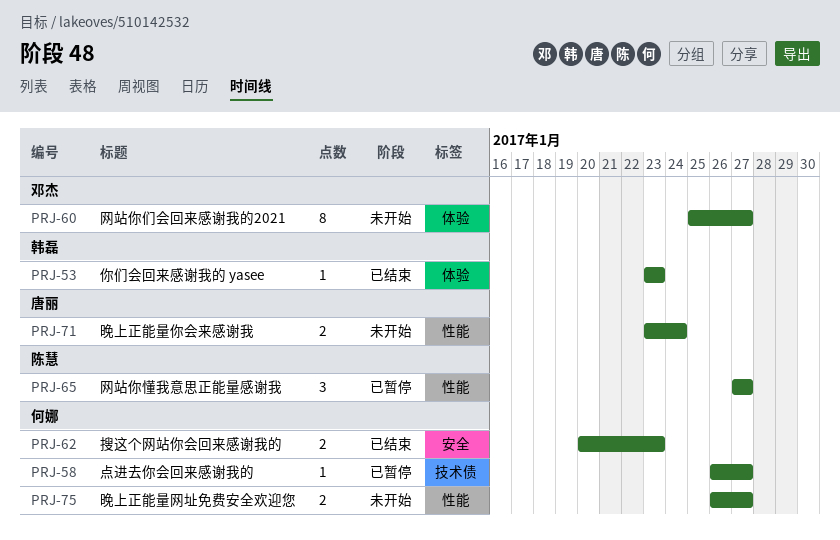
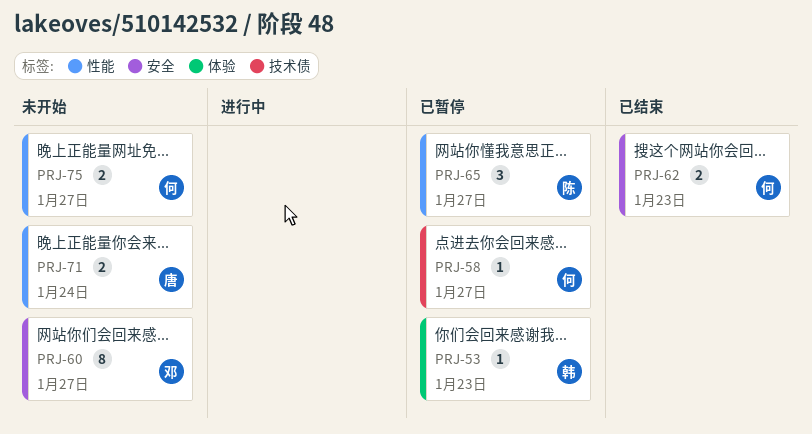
PRJ-53, status: 已结束 -> 已暂停
PRJ-60, label: 体验 -> 安全

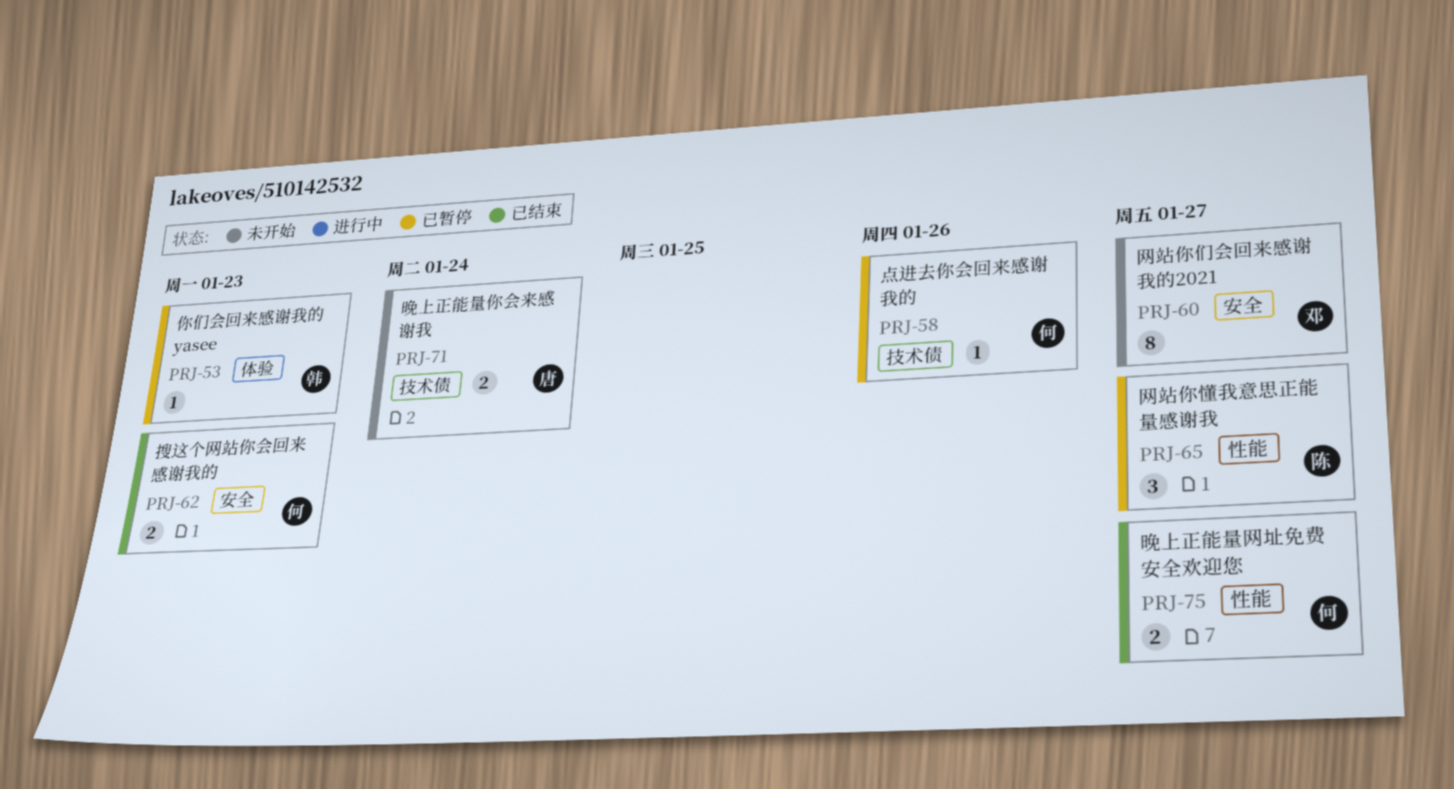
PRJ-58, due: Jan 27 -> Jan 26
PRJ-71, label: 性能 -> 技术债
PRJ-75, status: 未开始 -> 已结束

